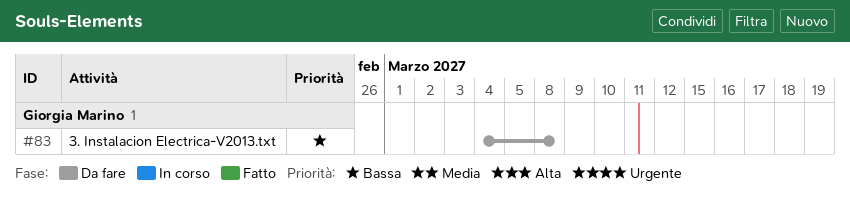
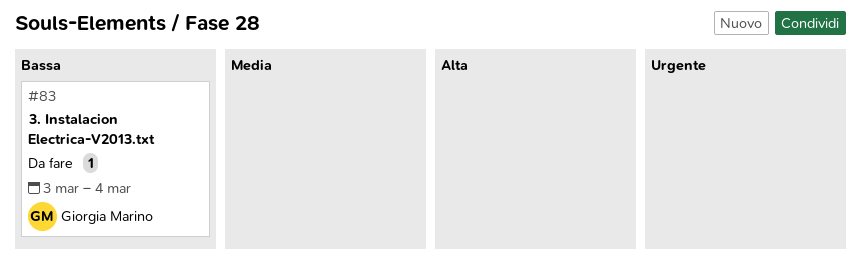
#83, start: Mar 4 -> Mar 3
#83, due: Mar 8 -> Mar 4

